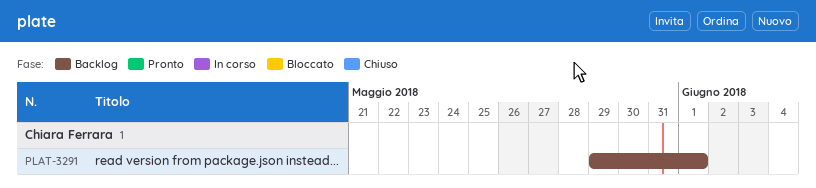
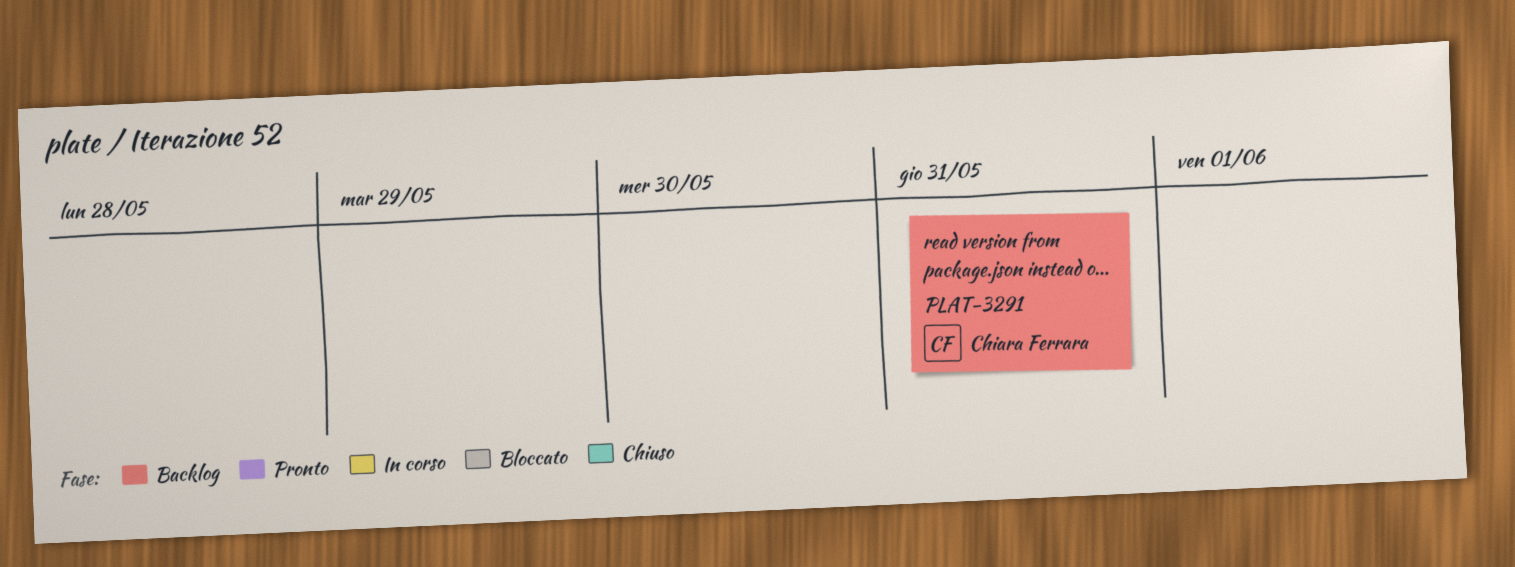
PLAT-3291, due: Jun 1 -> May 31

